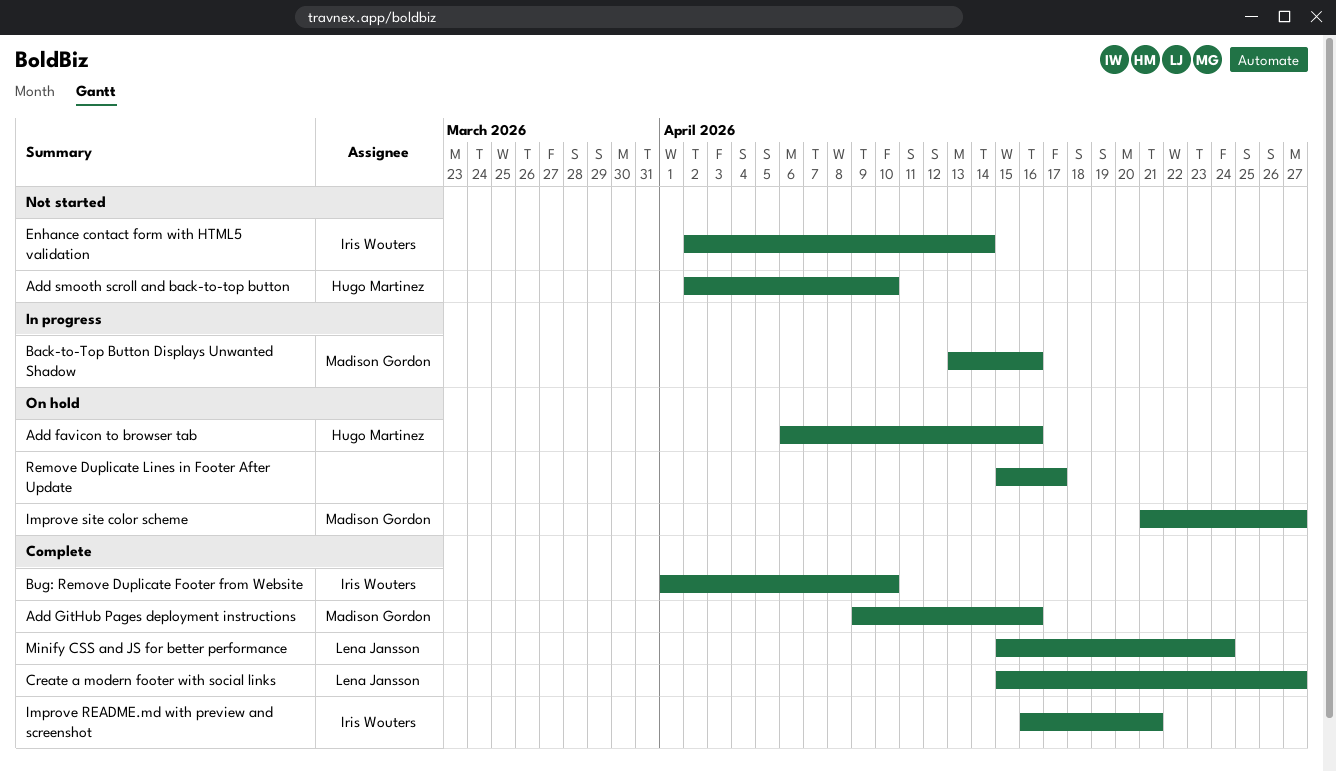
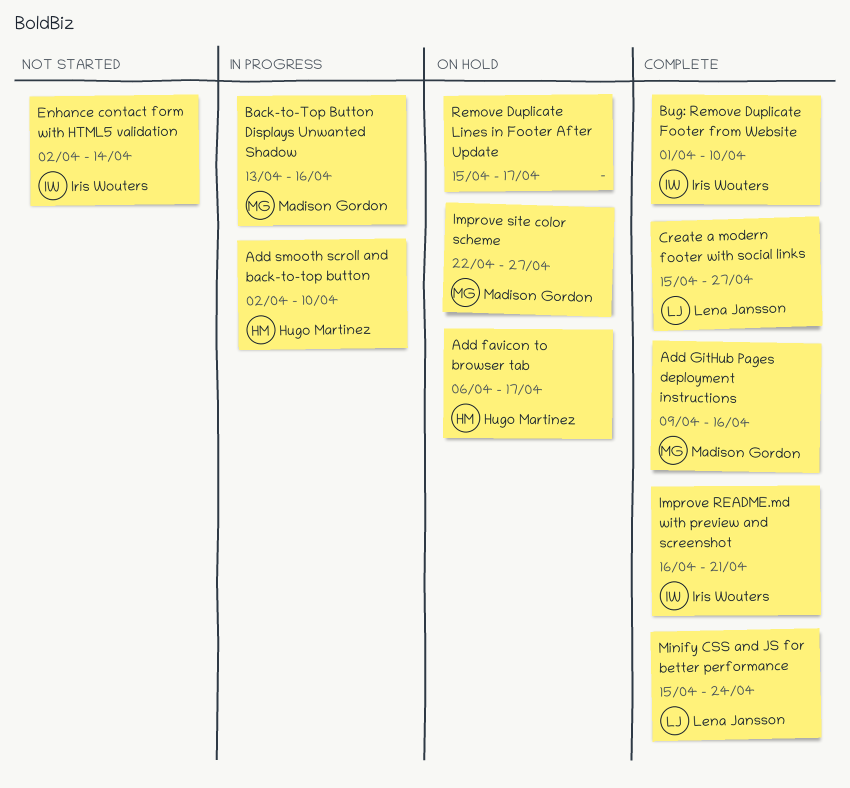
Add favicon to browser tab, due: Apr 16 -> Apr 17
Add smooth scroll and back-to-top button, status: Not started -> In progress
Improve site color scheme, start: Apr 21 -> Apr 22

